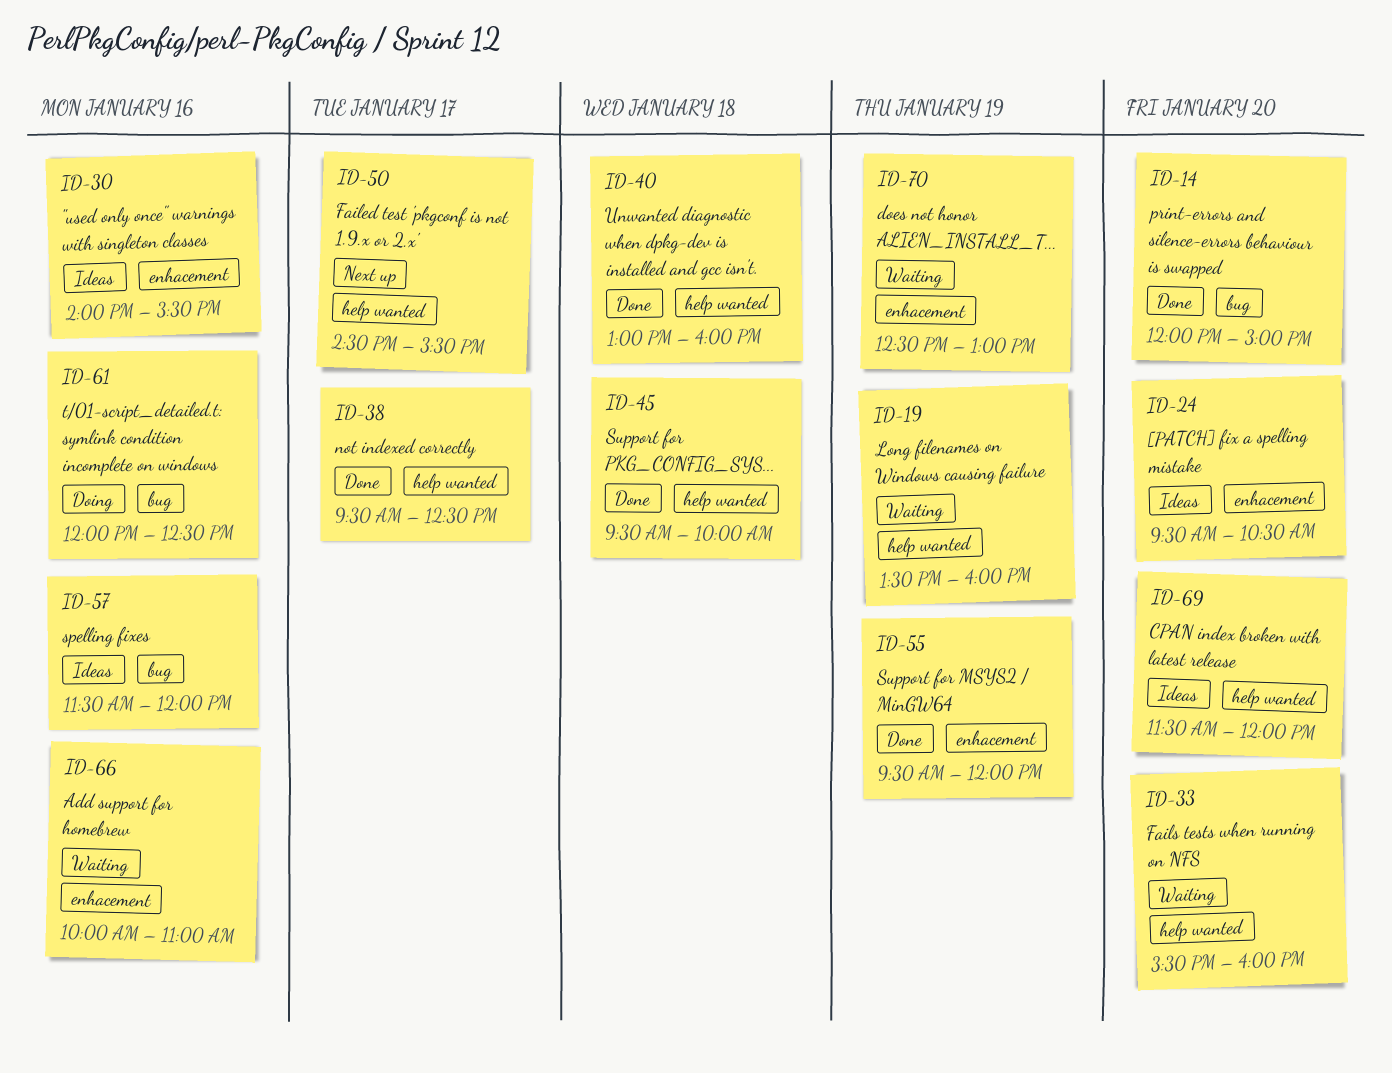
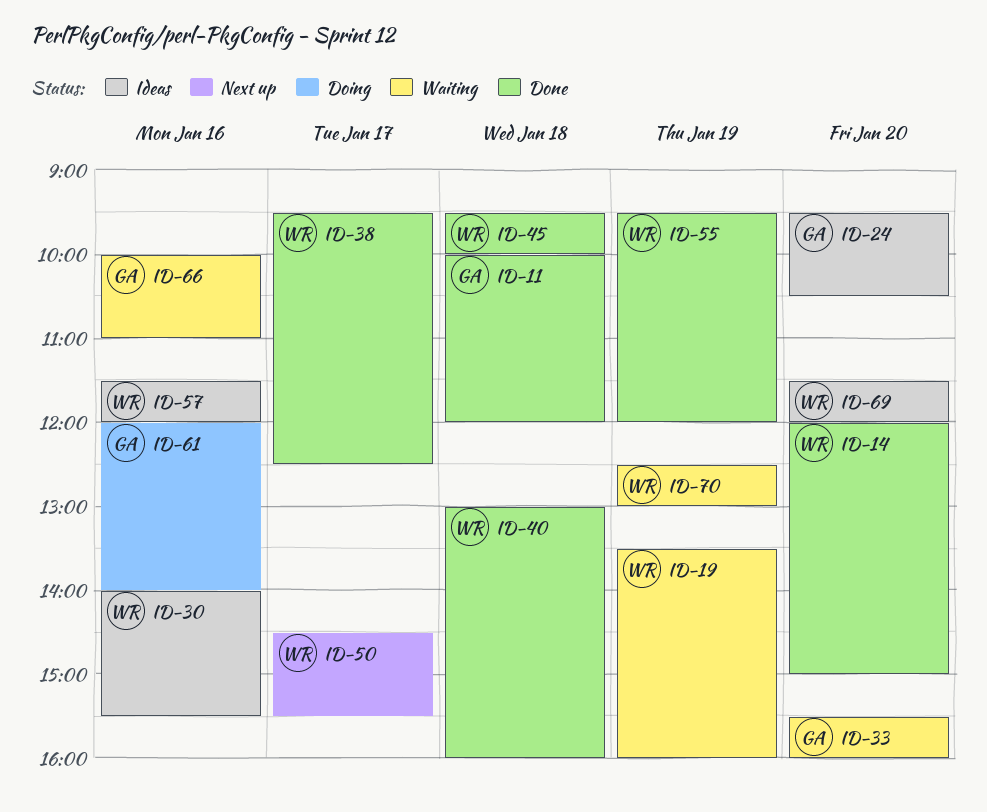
ID-11: none -> present
ID-61, ends: 12:30 -> 14:00

